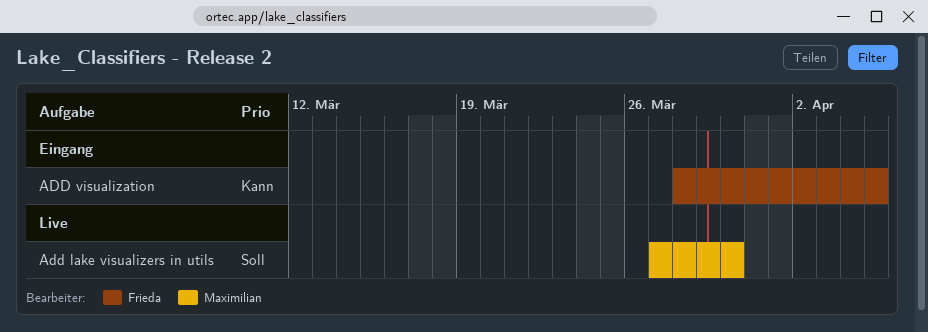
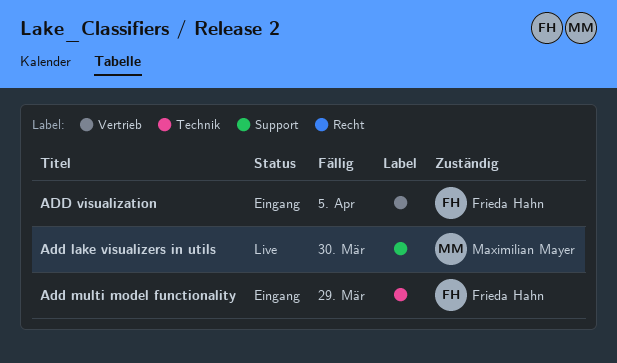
Add multi model functionality: none -> present

